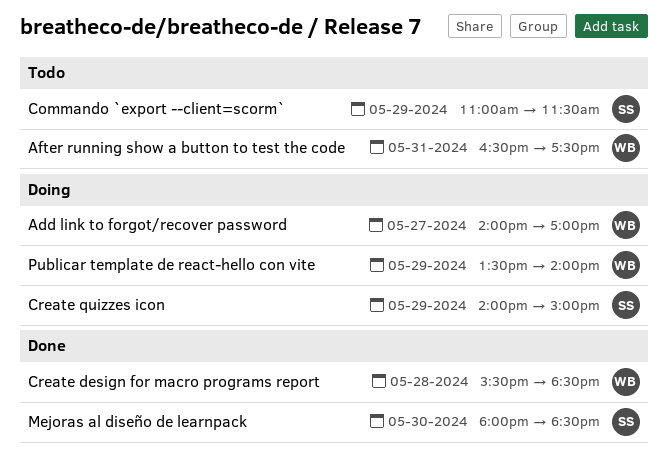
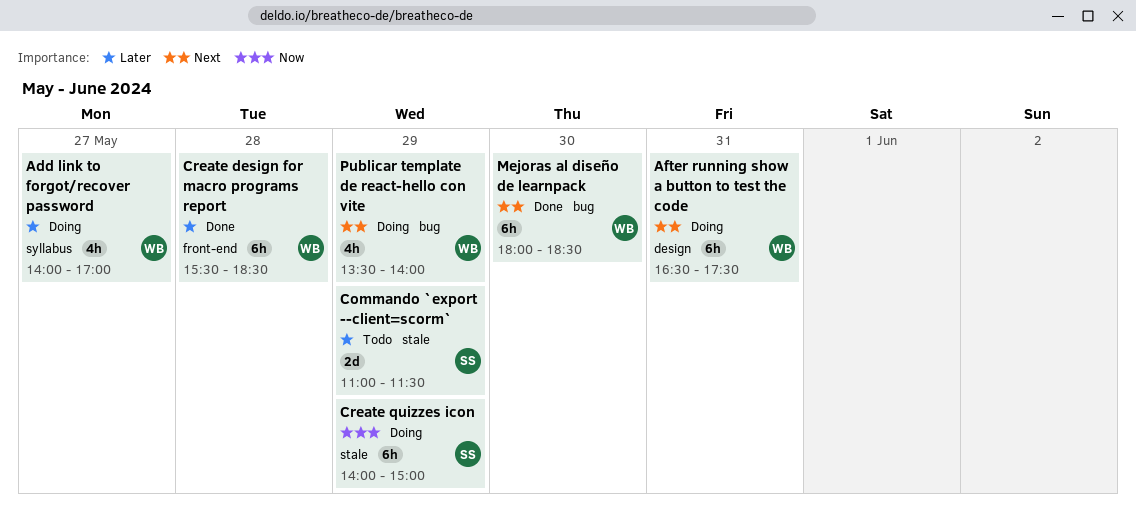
After running show a button to test the code, status: Todo -> Doing
Mejoras al diseño de learnpack, owner: SS -> WB

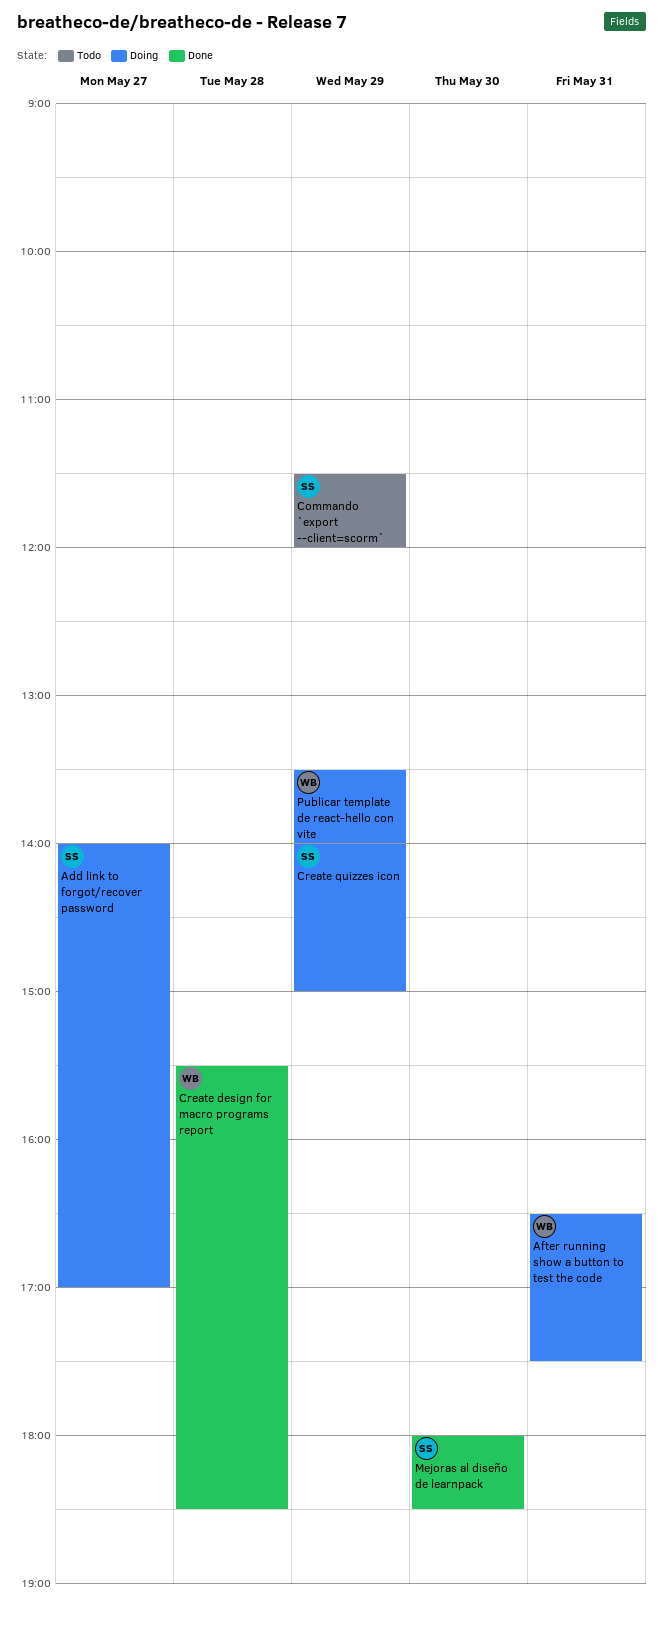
Add link to forgot/recover password, owner: WB -> SS
Commando `export --client=scorm`, begins: 11:00 -> 11:30
Commando `export --client=scorm`, ends: 11:30 -> 12:00
Mejoras al diseño de learnpack, owner: WB -> SS

